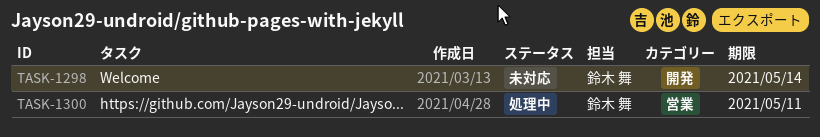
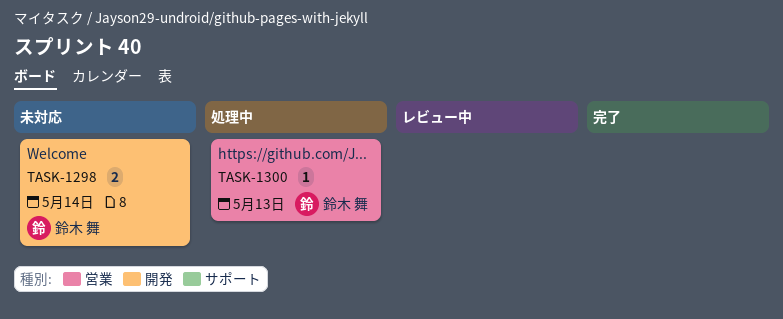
TASK-1300, due: May 11 -> May 13

